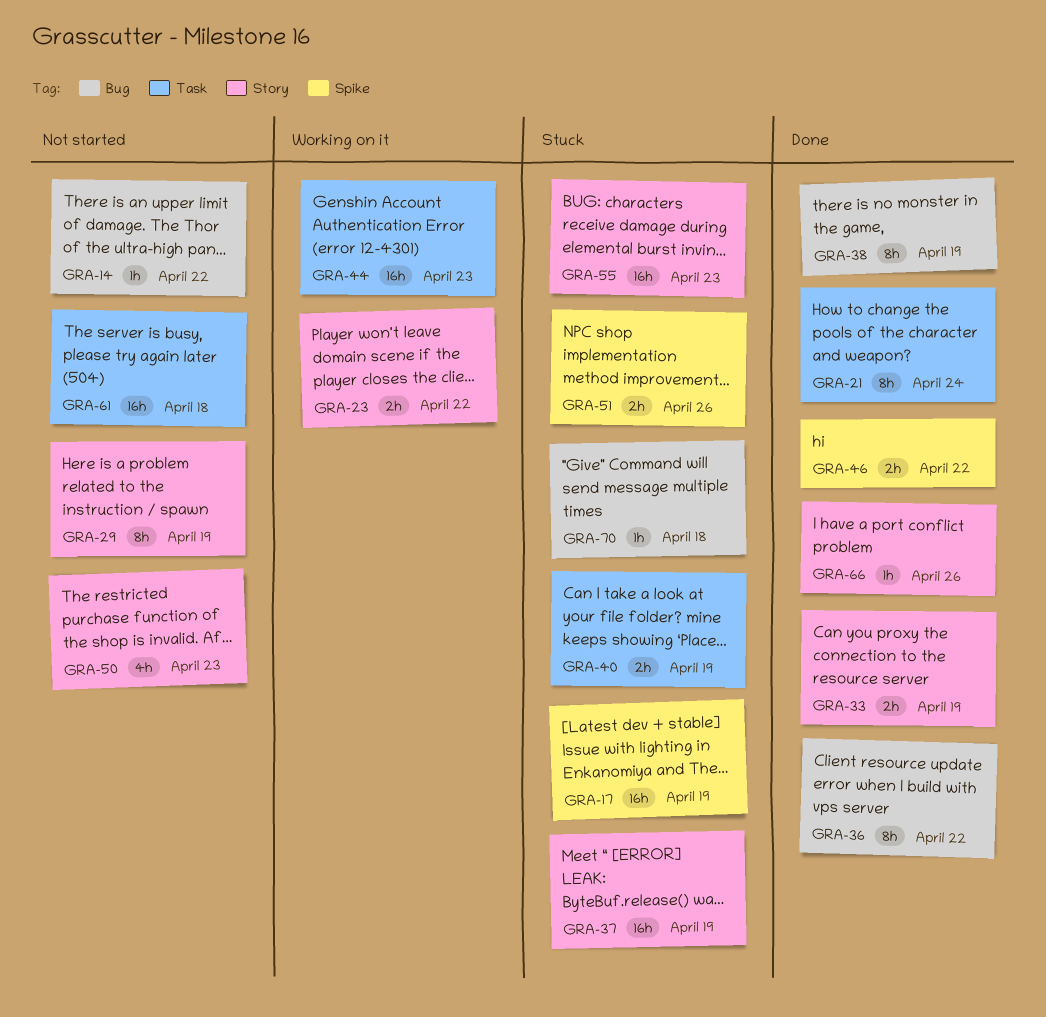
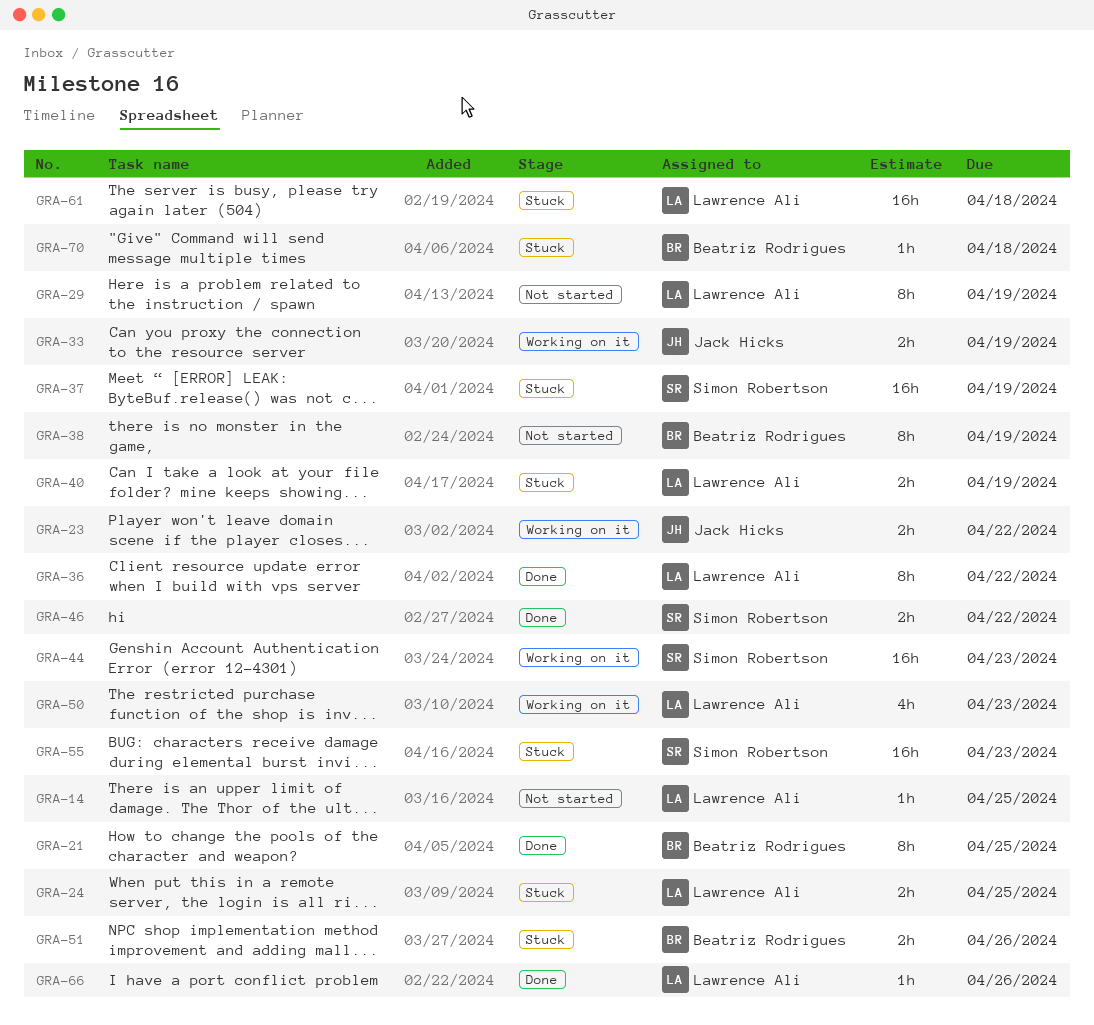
GRA-14, due: Apr 22 -> Apr 25
GRA-17: present -> none
GRA-21, due: Apr 24 -> Apr 25
GRA-24: none -> present
GRA-33, status: Done -> Working on it
GRA-38, status: Done -> Not started
GRA-50, status: Not started -> Working on it
GRA-61, status: Not started -> Stuck

